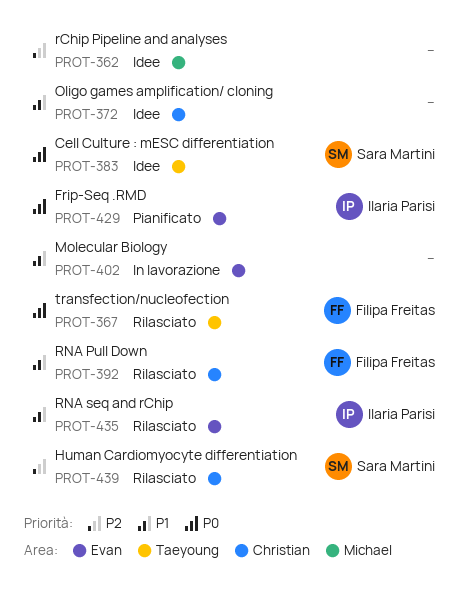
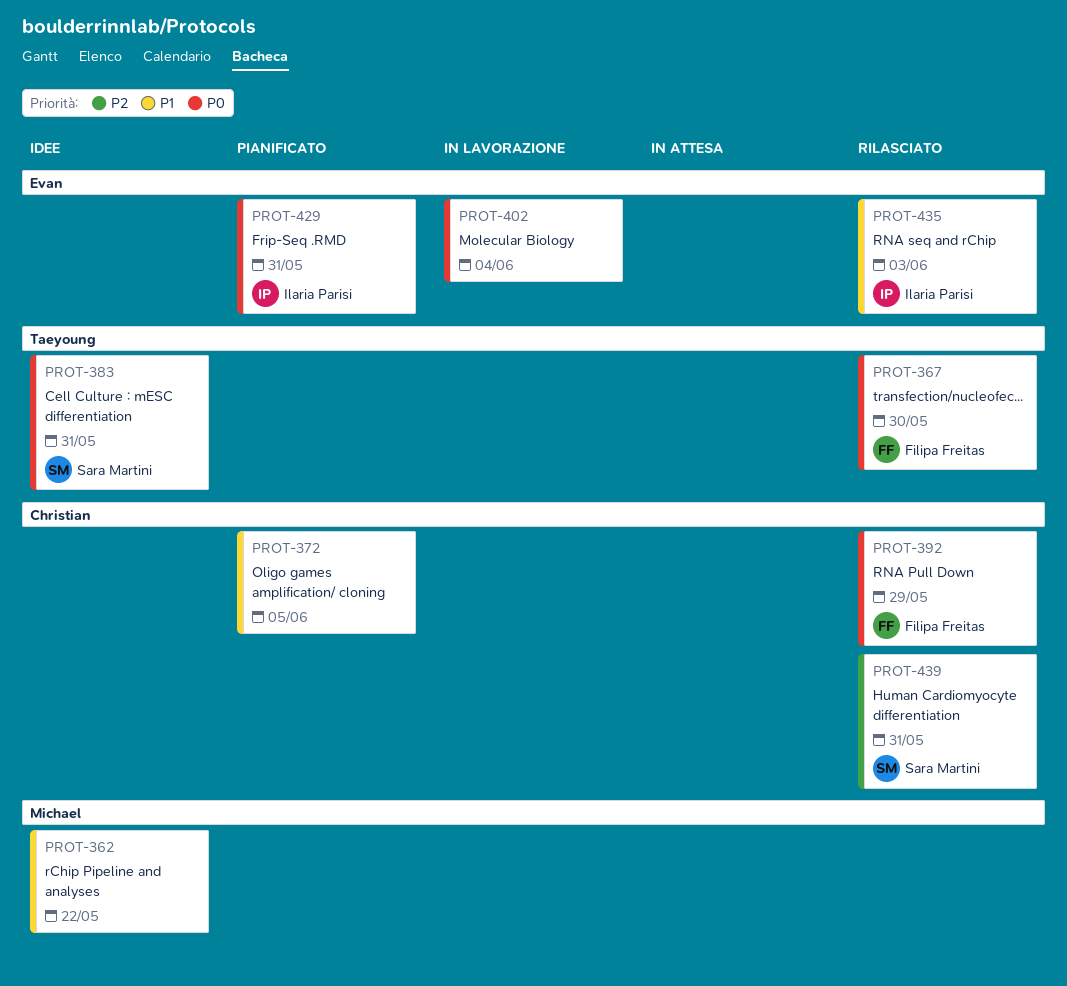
PROT-362, priority: P2 -> P1
PROT-372, status: Idee -> Pianificato
PROT-392, priority: P1 -> P0
PROT-402, priority: P1 -> P0

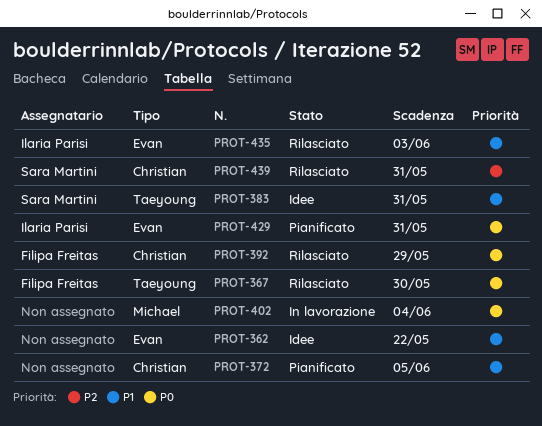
PROT-362, label: Michael -> Evan
PROT-383, priority: P0 -> P1
PROT-402, label: Evan -> Michael

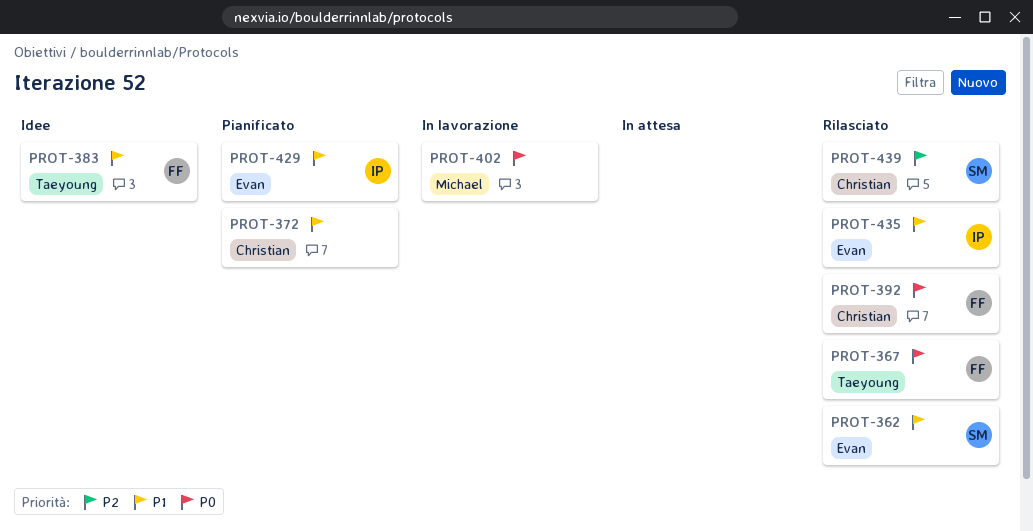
PROT-362, status: Idee -> Rilasciato
PROT-362, owner: none -> Sara Martini
PROT-383, owner: Sara Martini -> Filipa Freitas
PROT-429, priority: P0 -> P1

